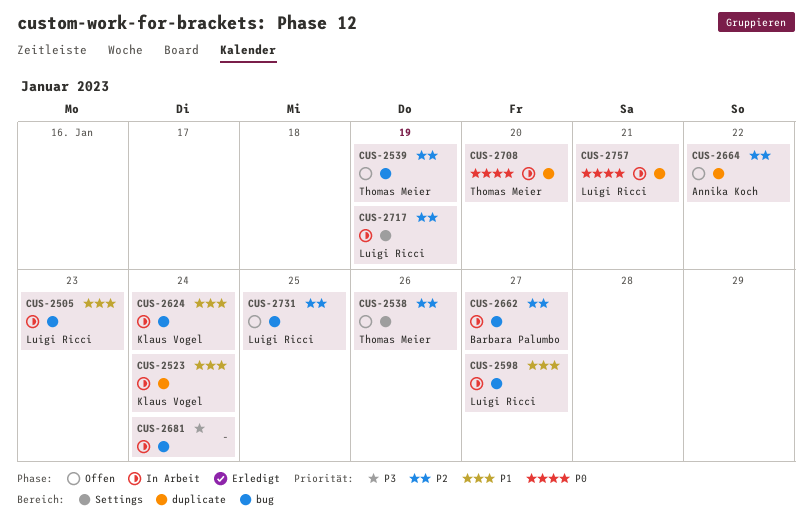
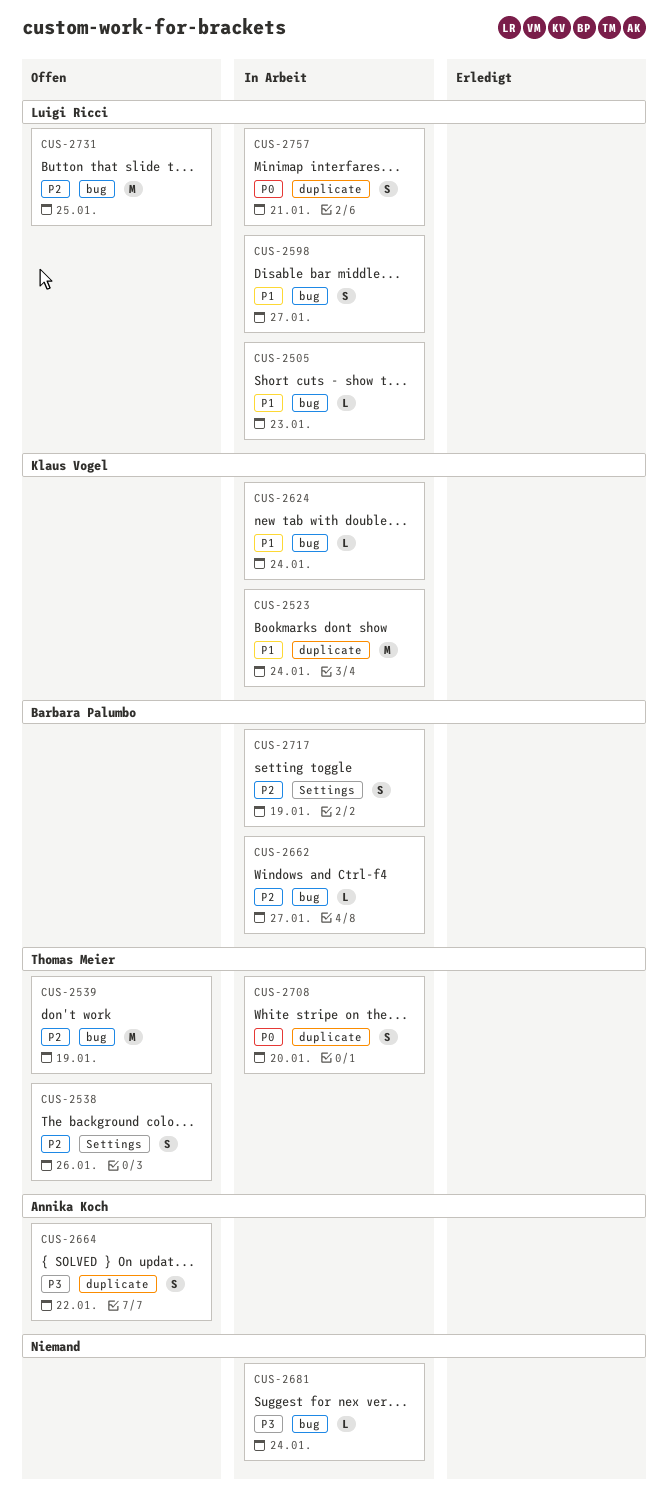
CUS-2664, priority: P2 -> P3
CUS-2717, owner: Luigi Ricci -> Barbara Palumbo

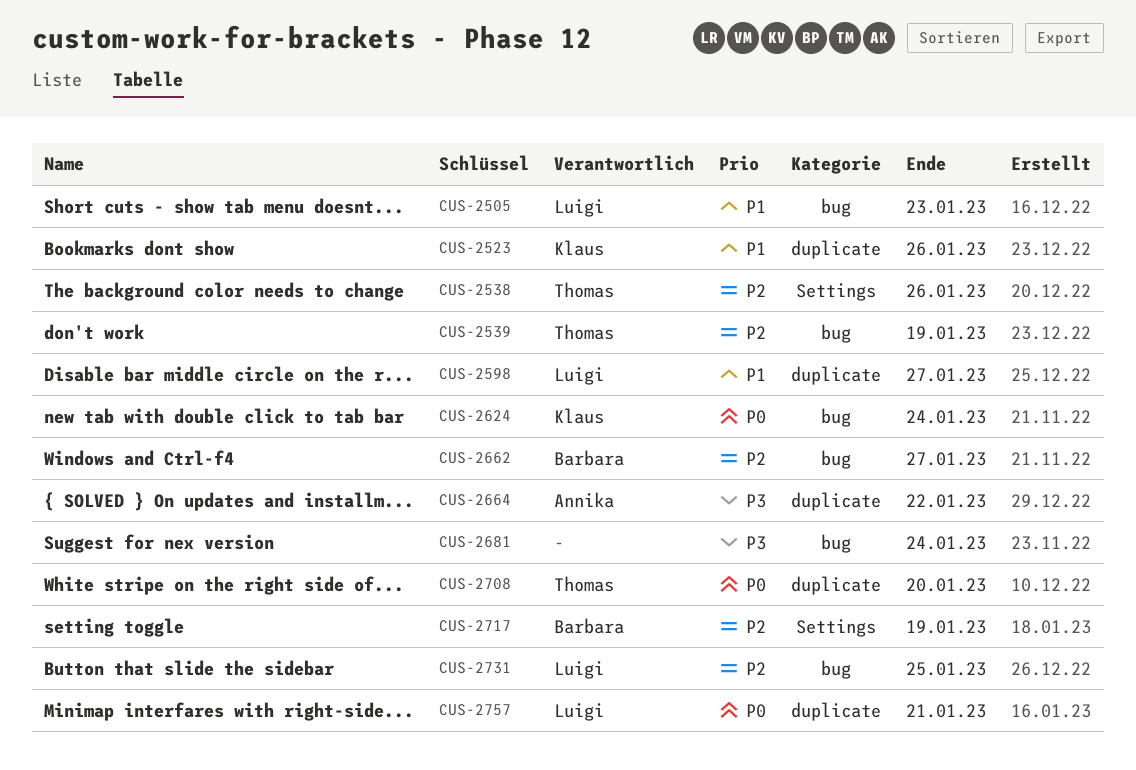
CUS-2523, due: Jan 24 -> Jan 26
CUS-2598, label: bug -> duplicate
CUS-2624, priority: P1 -> P0

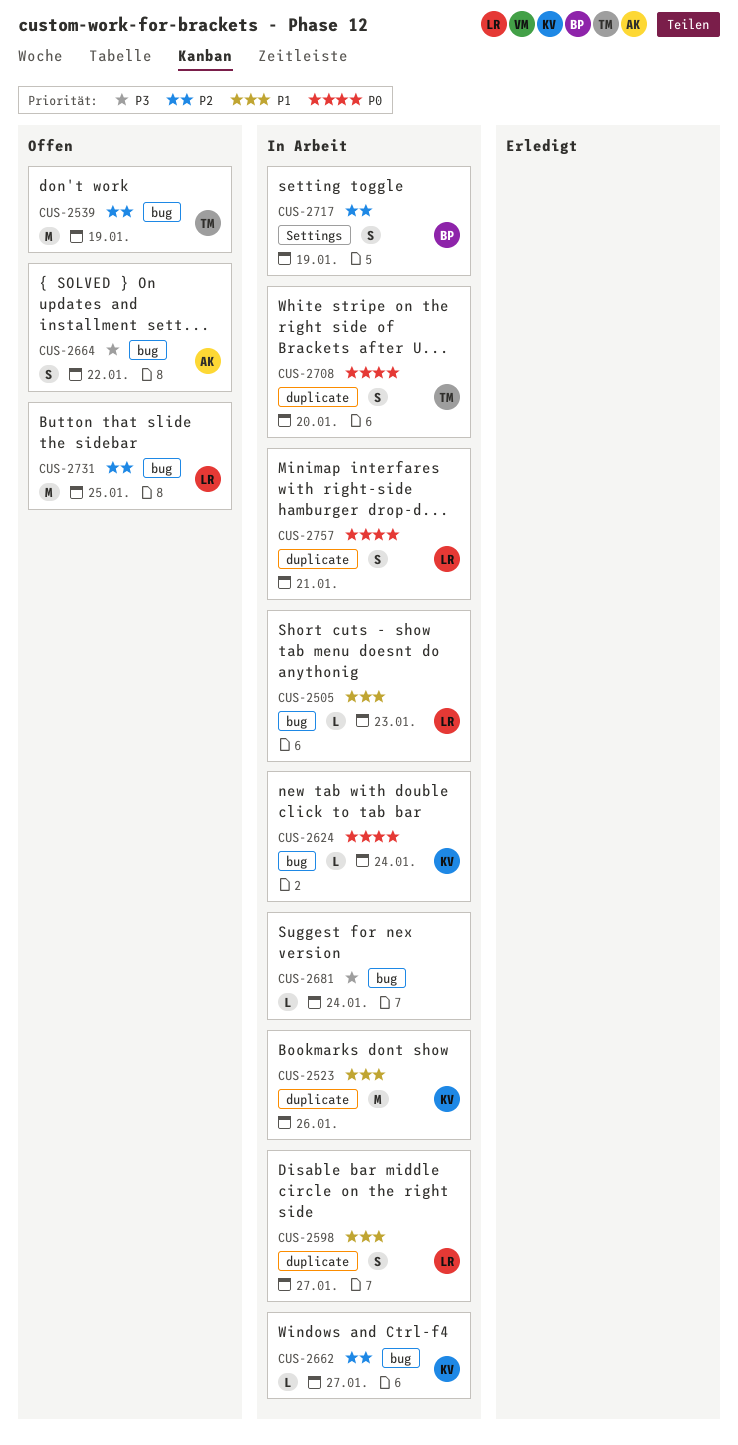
CUS-2538: present -> none
CUS-2662, owner: Barbara -> Klaus
CUS-2664, label: duplicate -> bug

